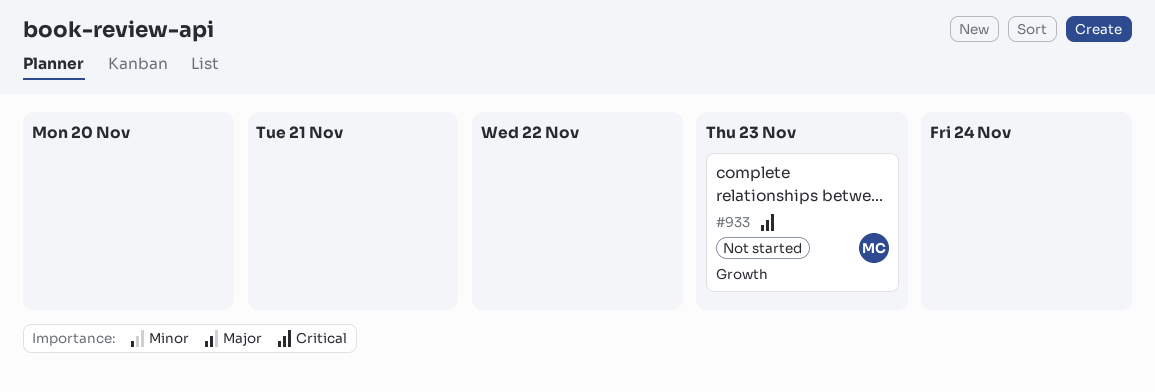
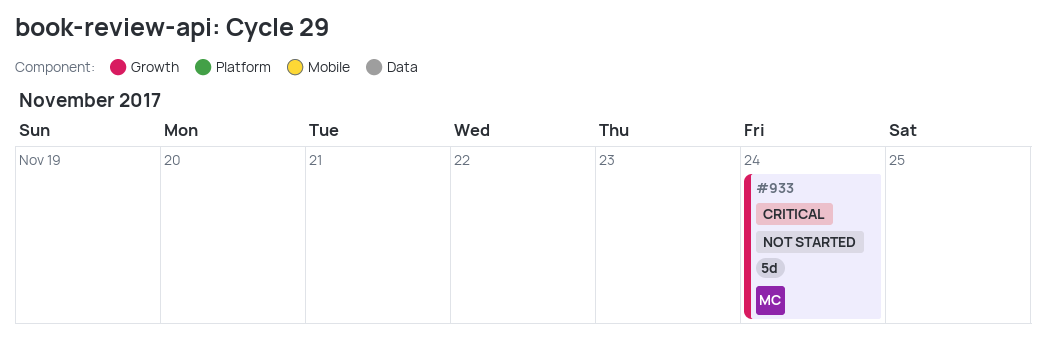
#933, due: Nov 23 -> Nov 24

